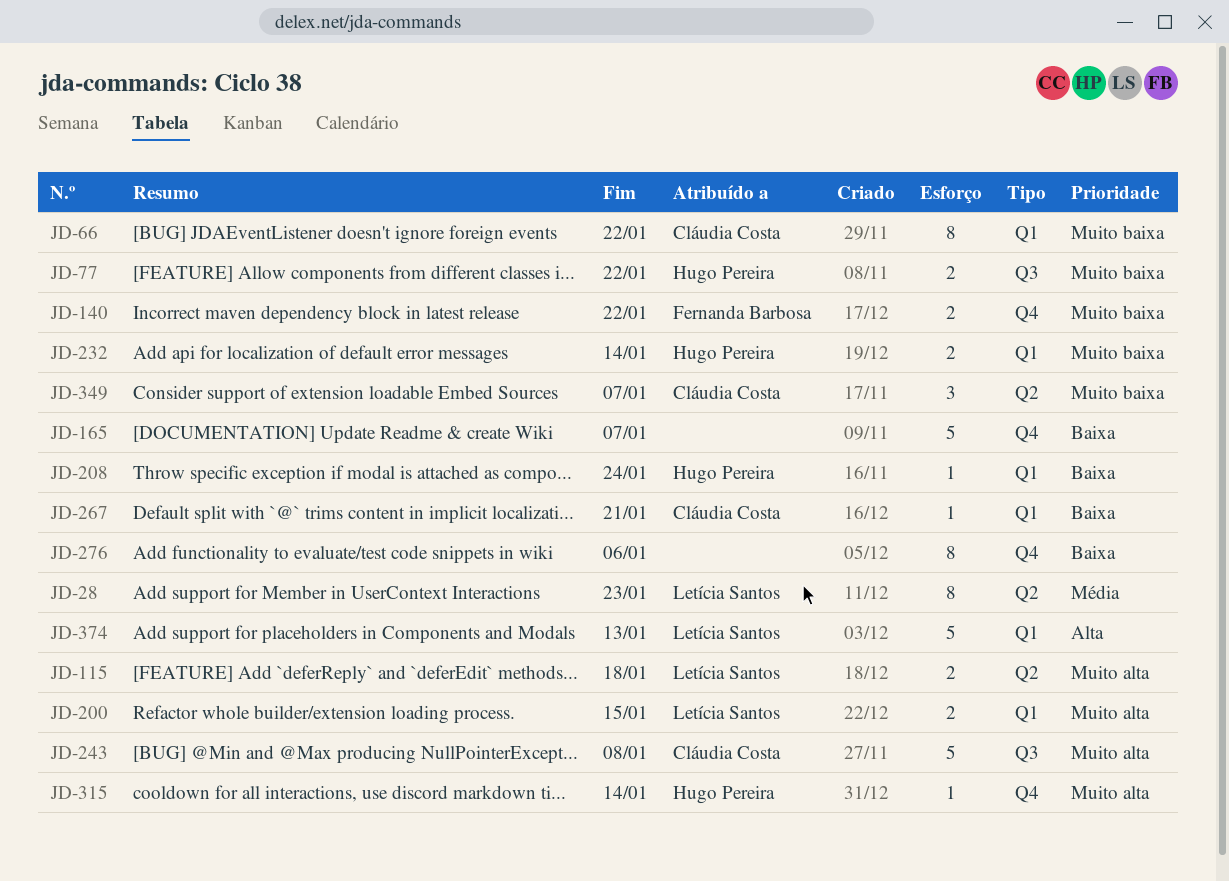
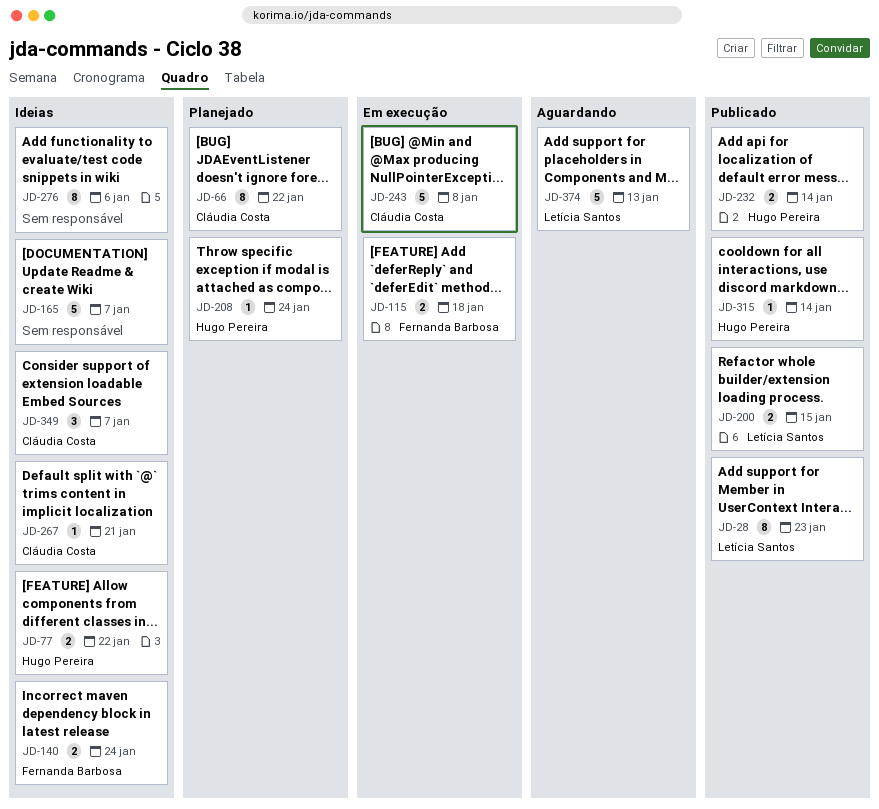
JD-115, owner: Letícia Santos -> Fernanda Barbosa
JD-140, due: Jan 22 -> Jan 24

